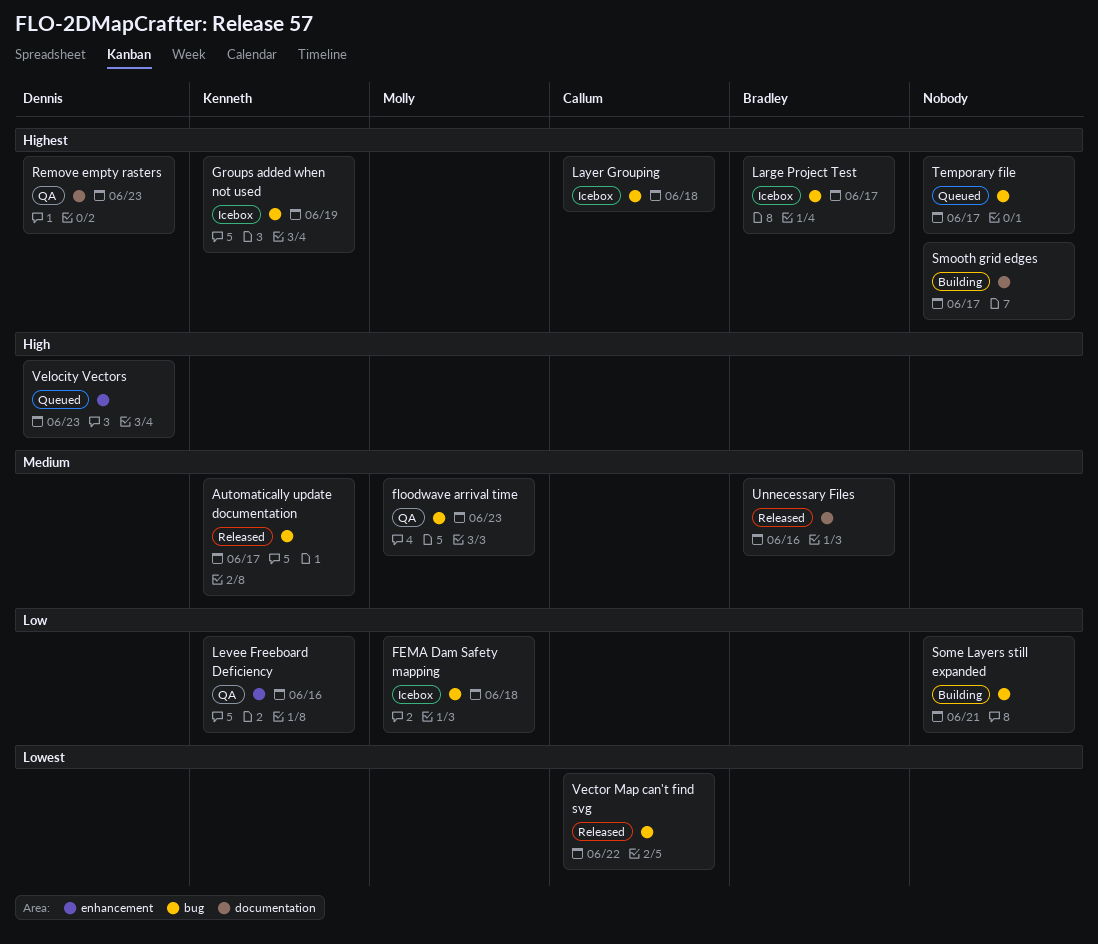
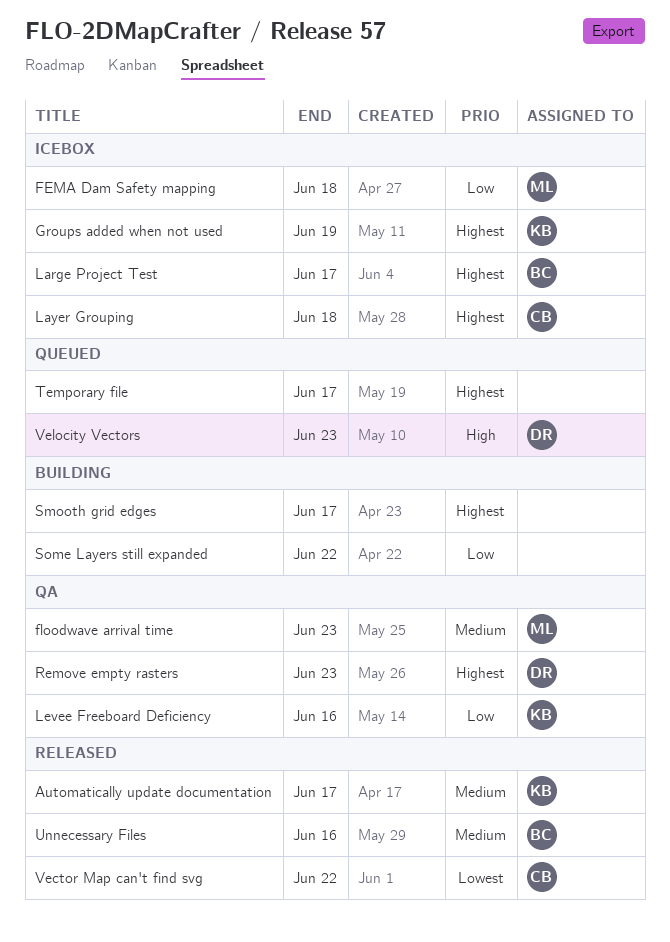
Some Layers still expanded, due: Jun 21 -> Jun 22

